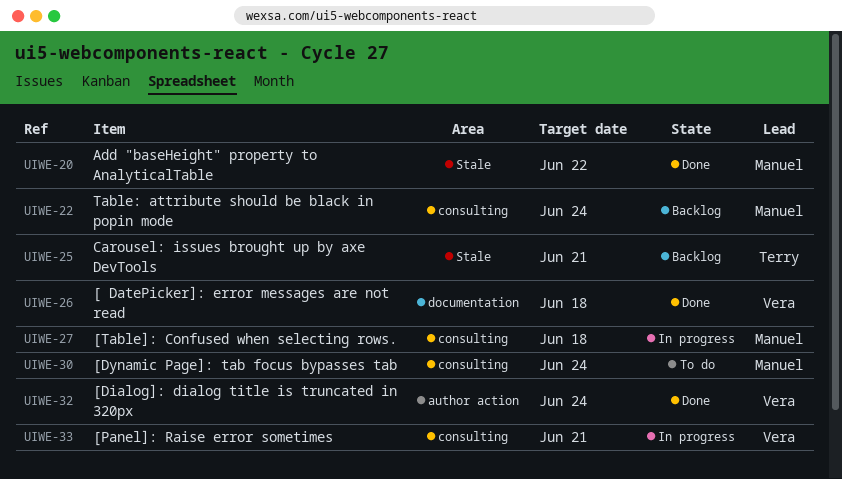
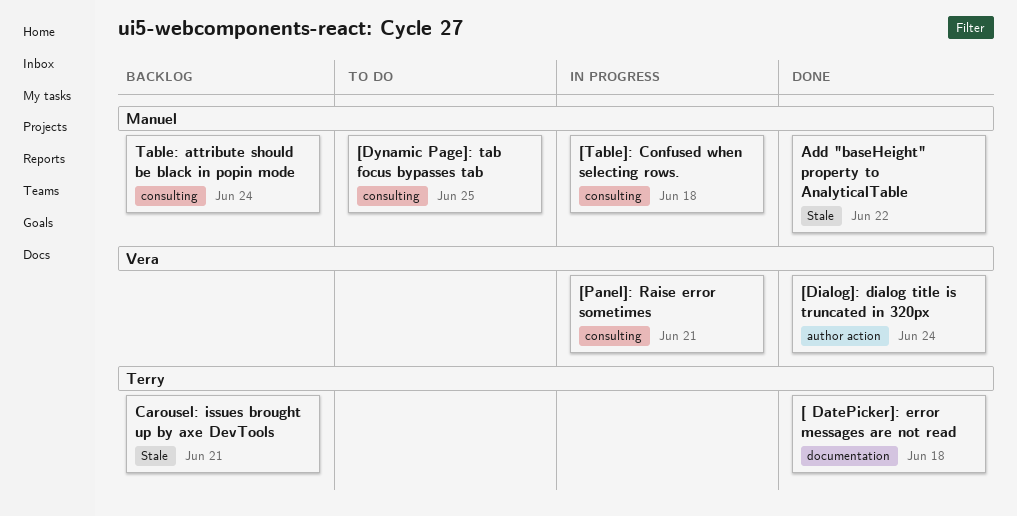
[ DatePicker]: error messages are not read, owner: Vera -> Terry
[Dynamic Page]: tab focus bypasses tab, due: Jun 24 -> Jun 25

